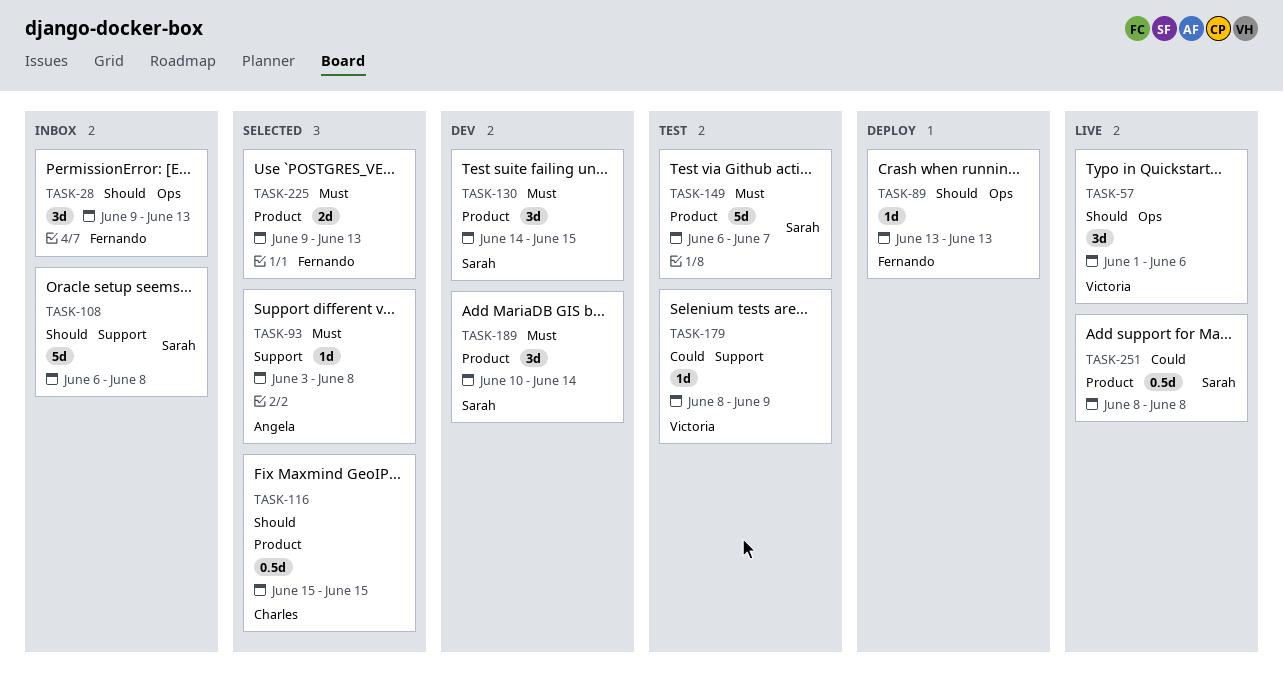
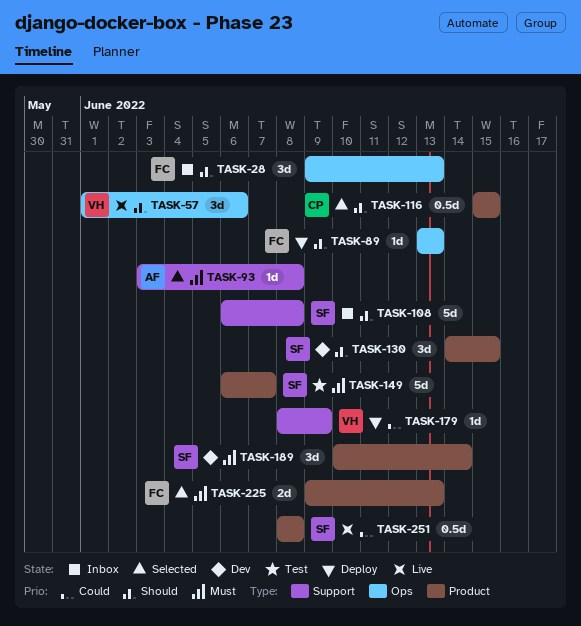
TASK-130, priority: Must -> Should
TASK-179, status: Test -> Deploy

